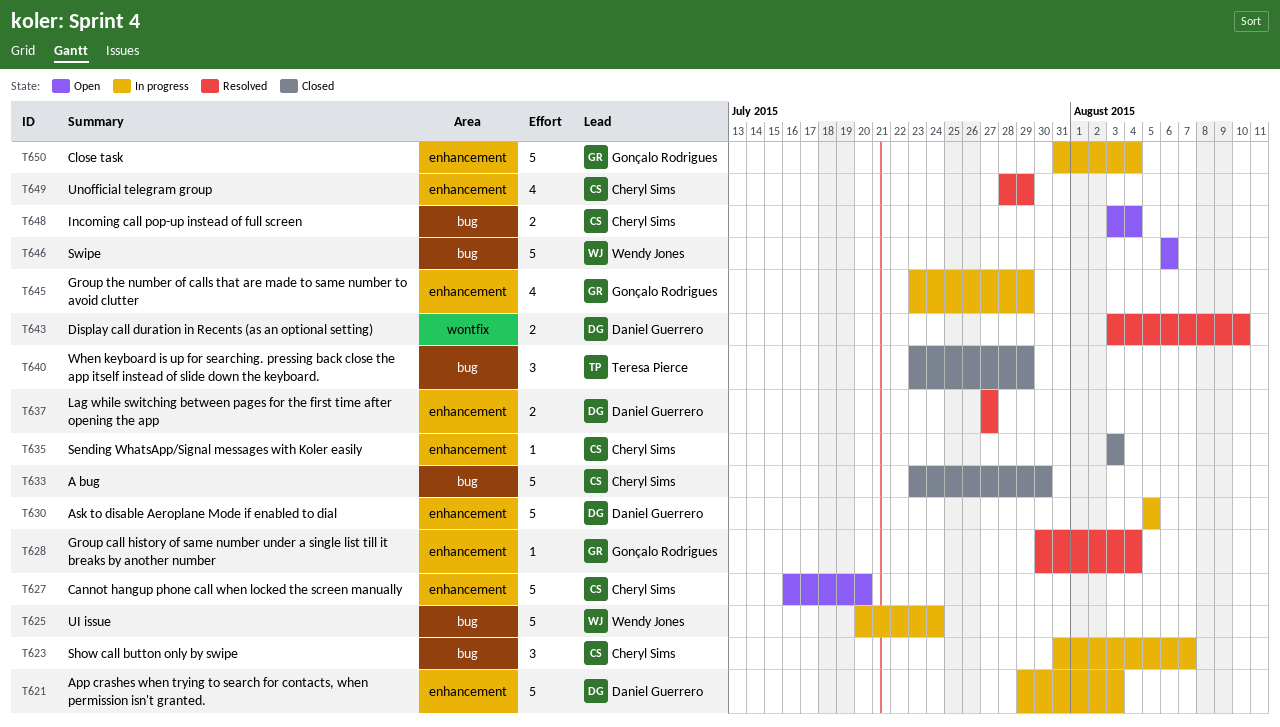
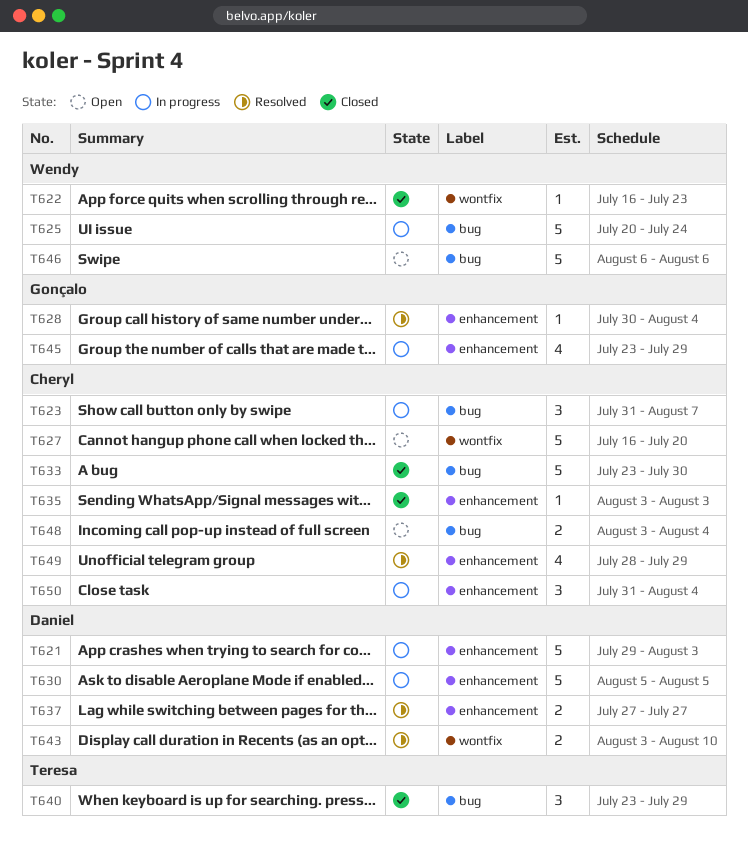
T622: none -> present
T627, label: enhancement -> wontfix
T650, owner: Gonçalo Rodrigues -> Cheryl Sims
T650, estimate: 5 -> 3

